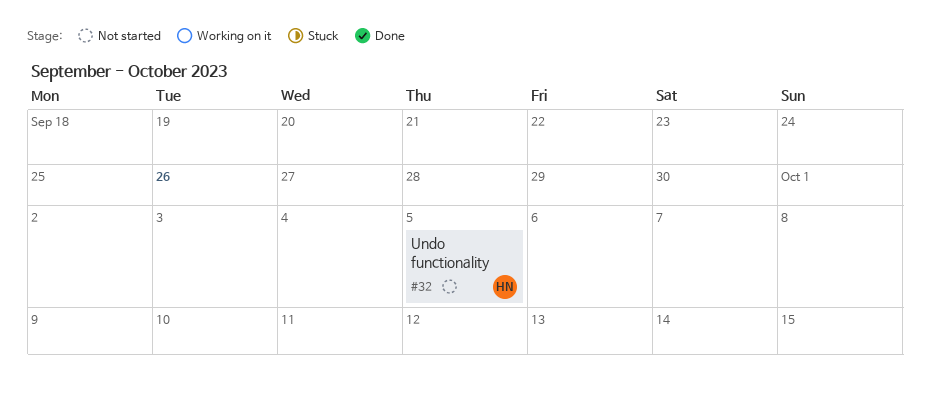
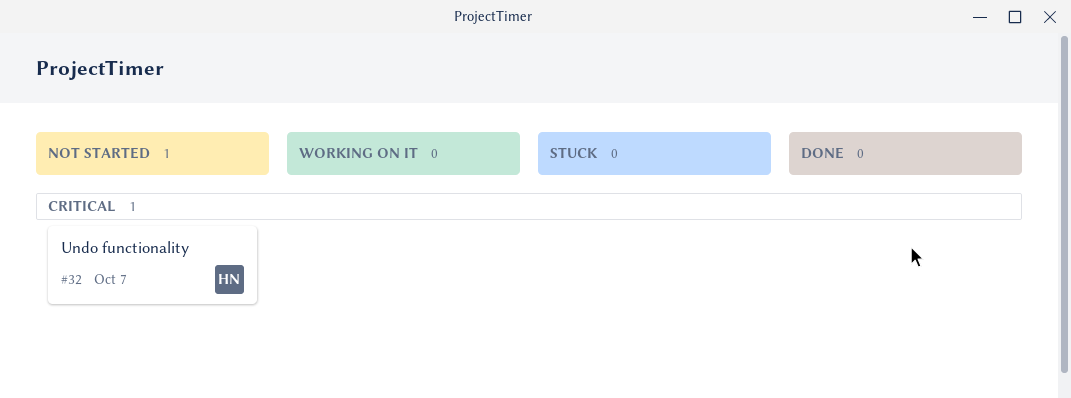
#32, due: Oct 5 -> Oct 7

